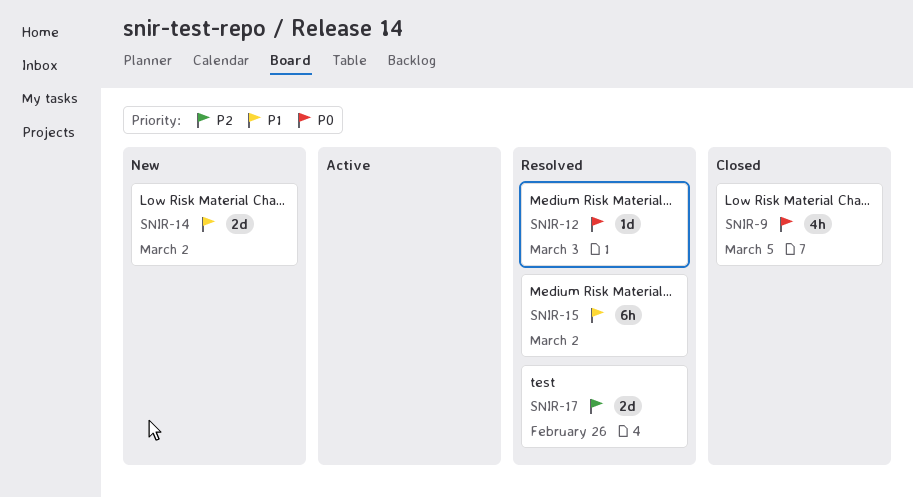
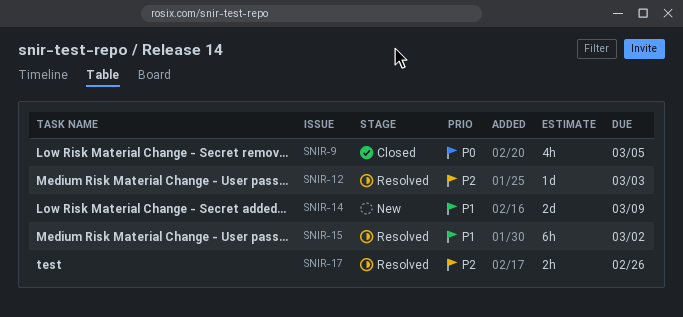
SNIR-12, priority: P0 -> P2
SNIR-14, due: Mar 2 -> Mar 9
SNIR-17, estimate: 2d -> 2h

